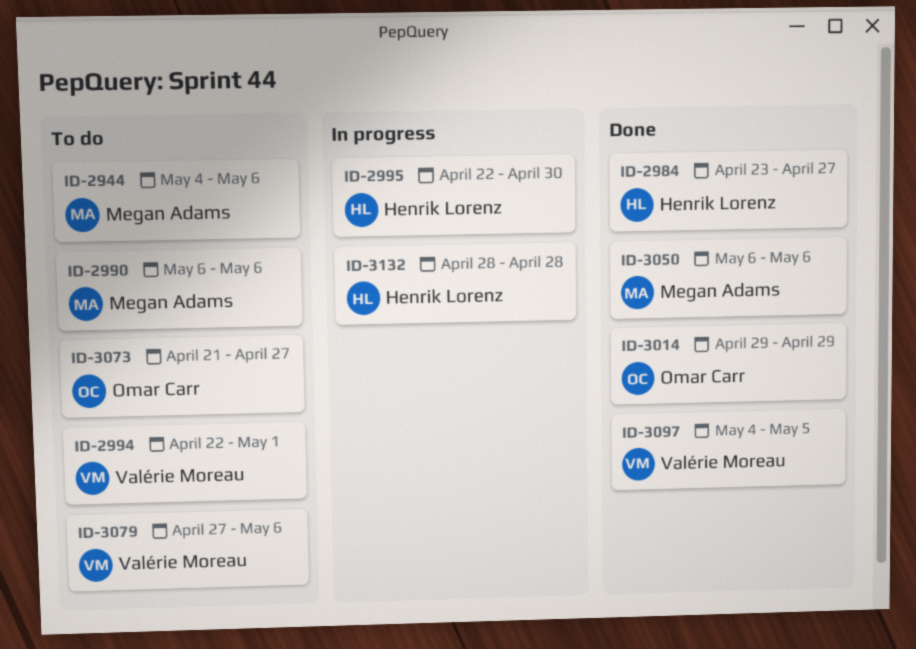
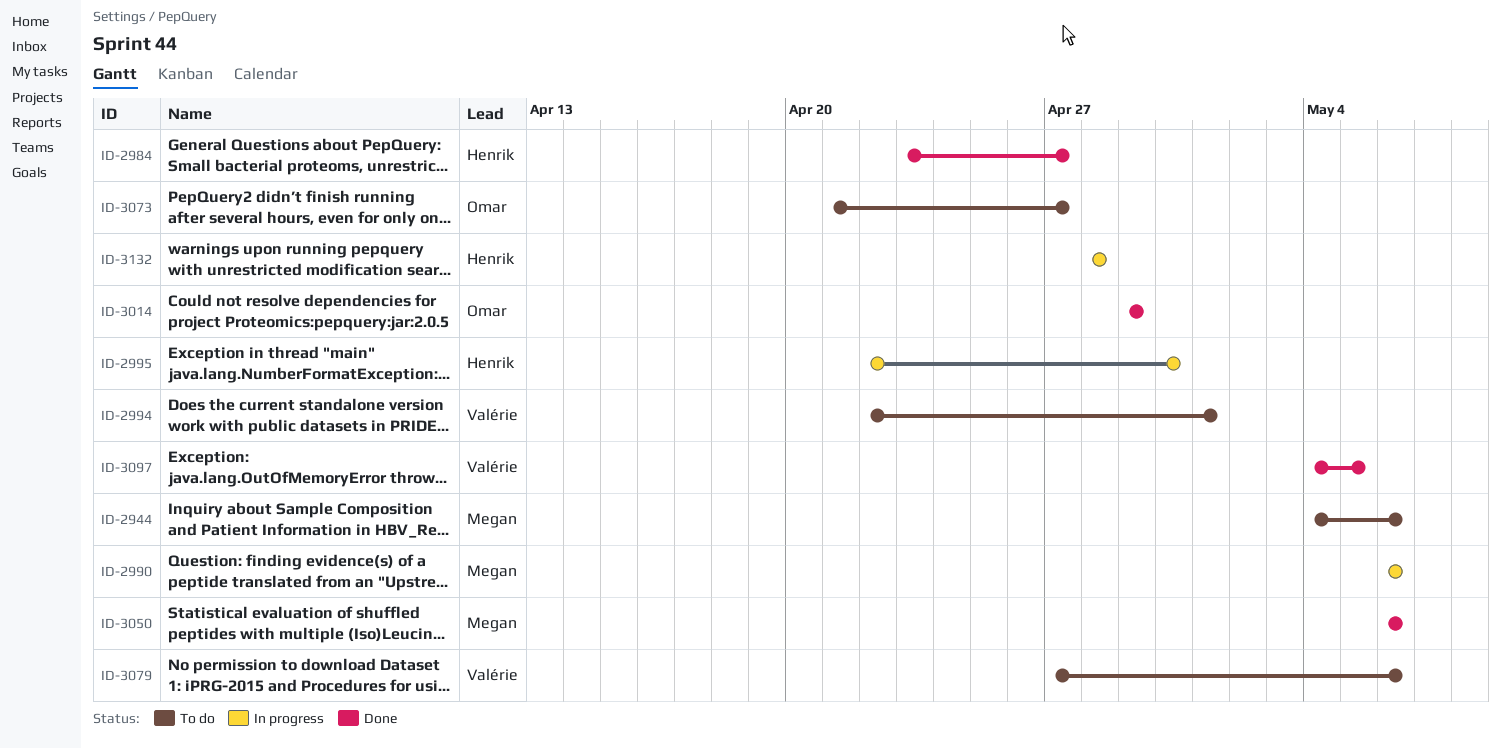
ID-2990, status: To do -> In progress

